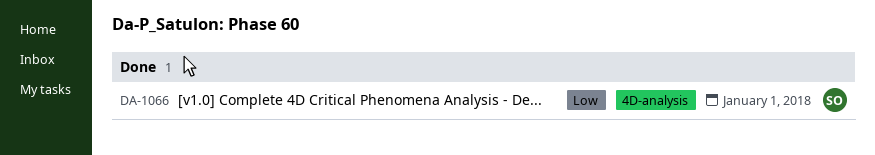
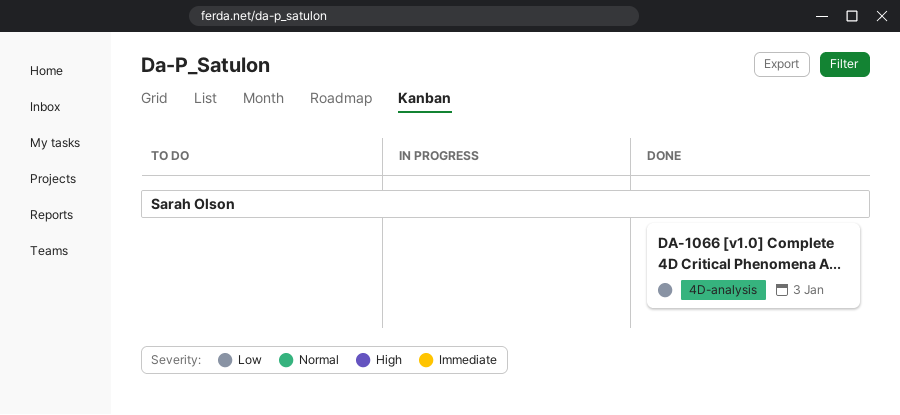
DA-1066, due: Jan 1 -> Jan 3

